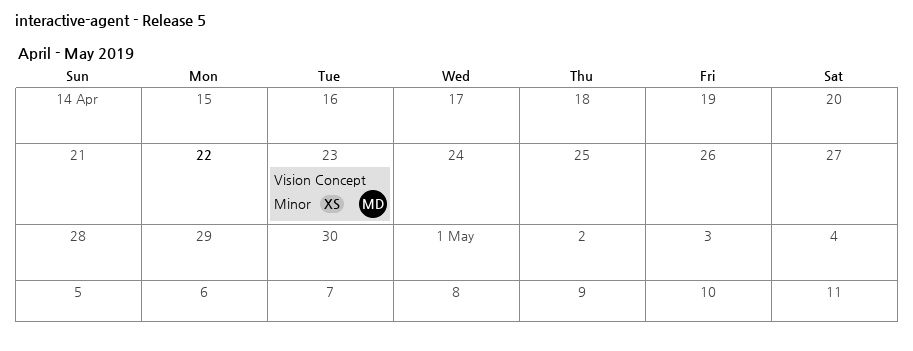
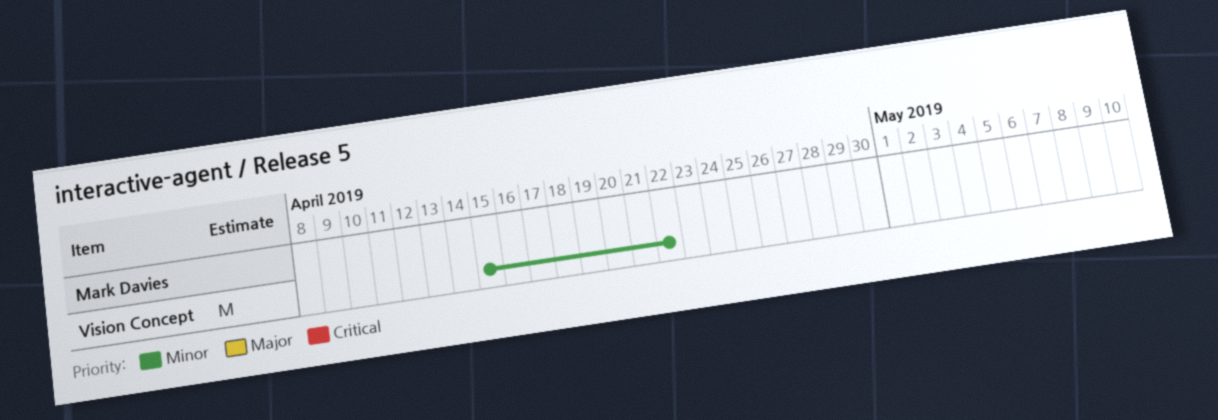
Vision Concept, estimate: XS -> M
Vision Concept, due: Apr 23 -> Apr 22

